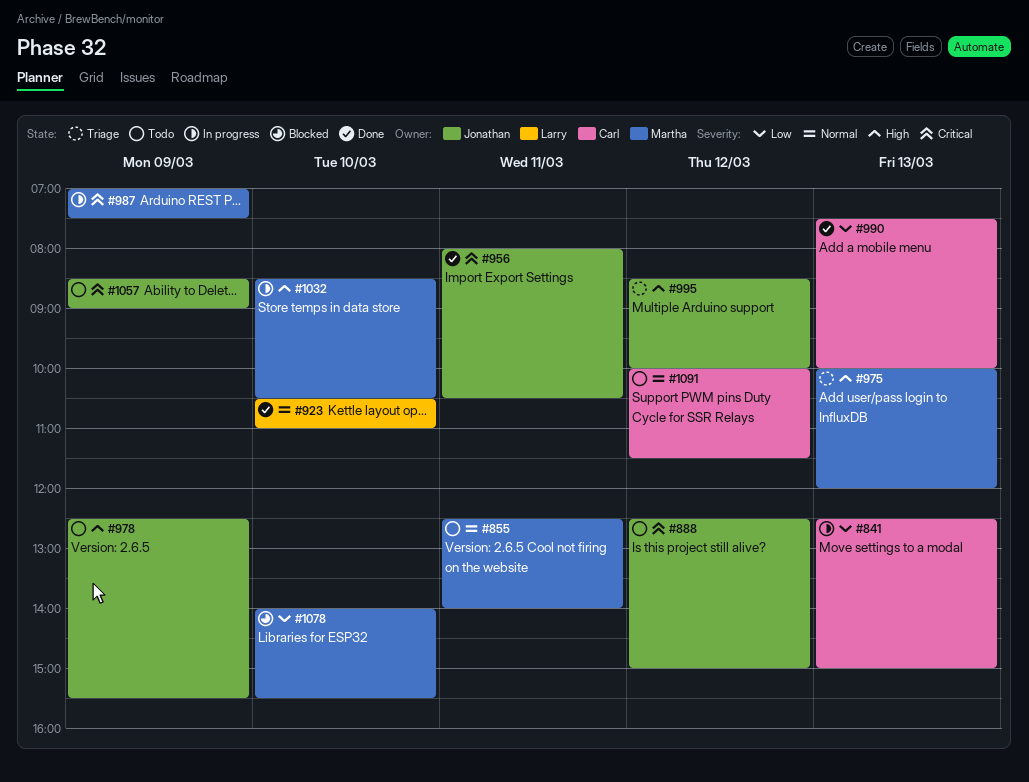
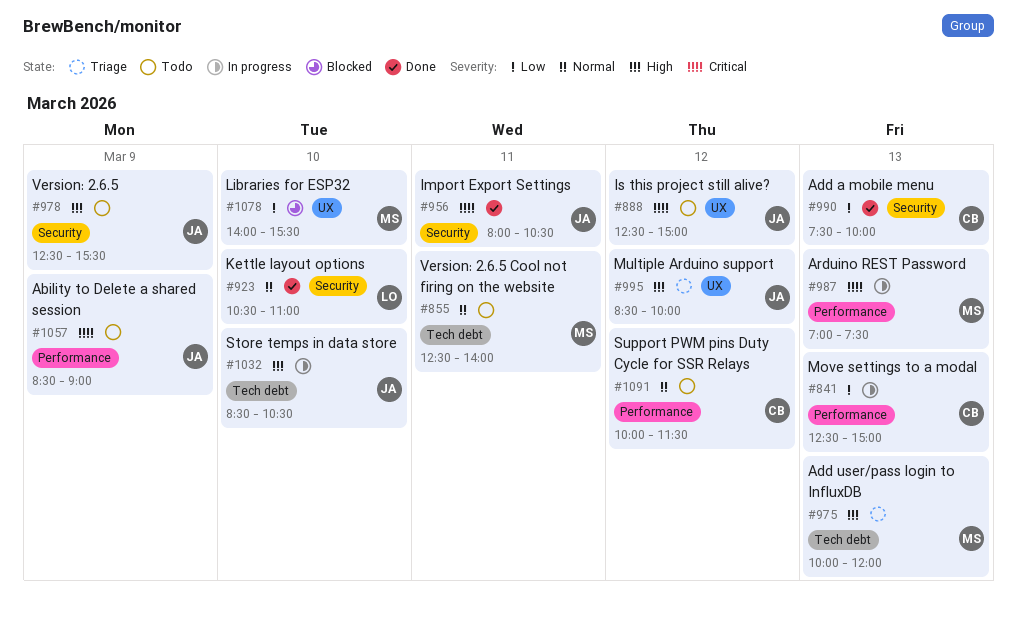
#987, day: Mar 9 -> Mar 13
#1032, owner: Martha -> Jonathan

